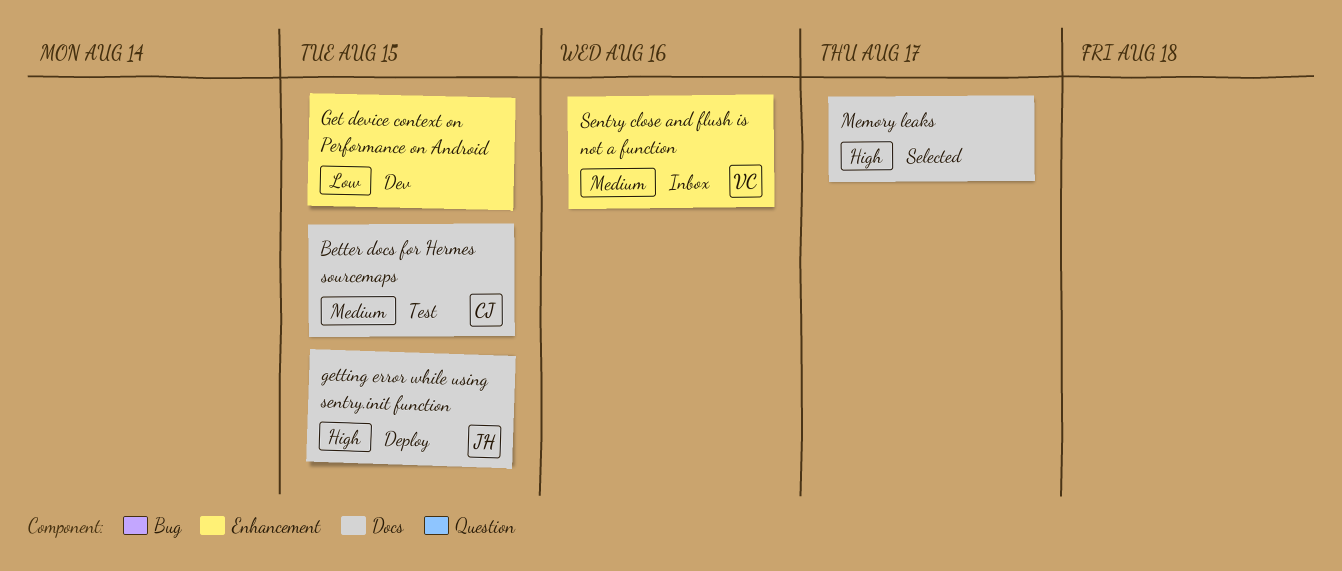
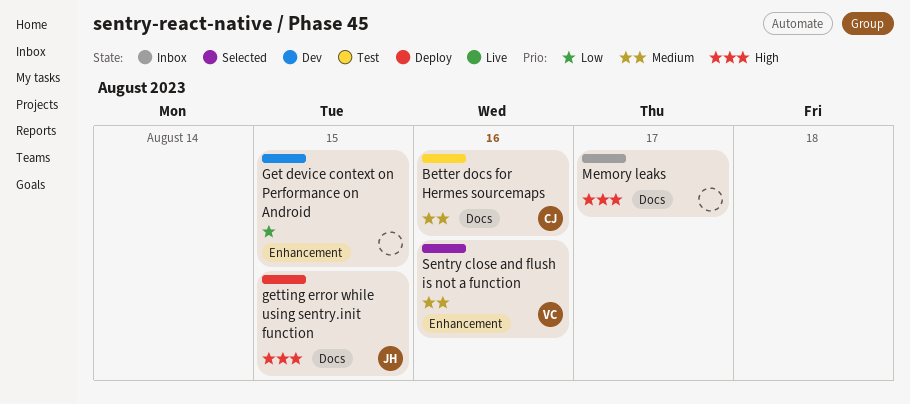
Better docs for Hermes sourcemaps, due: Aug 15 -> Aug 16
Memory leaks, status: Selected -> Inbox
Sentry close and flush is not a function, status: Inbox -> Selected

